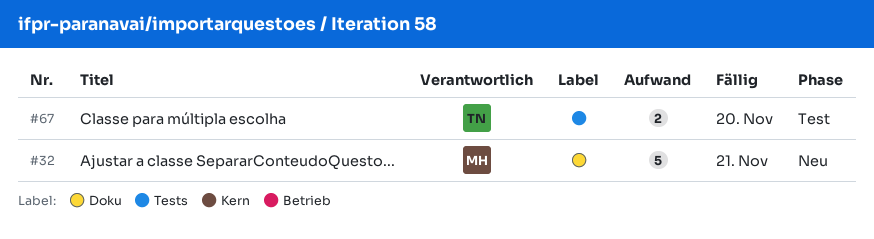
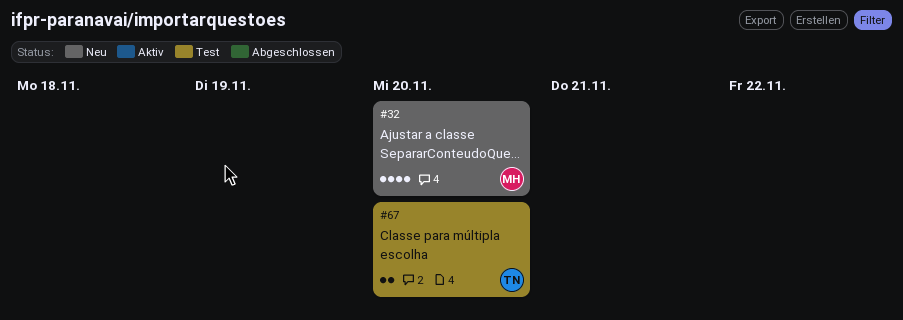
#32, estimate: 5 -> 4
#32, due: Nov 21 -> Nov 20

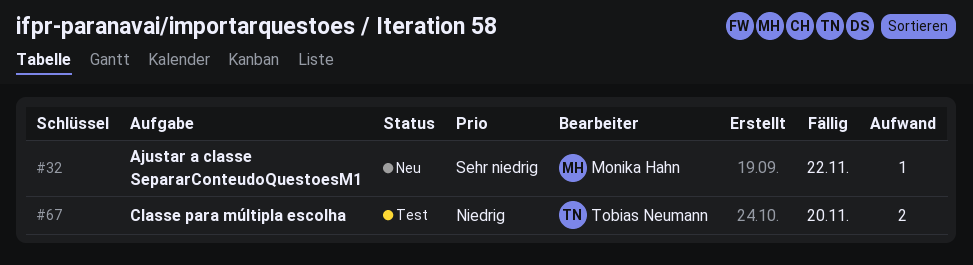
#32, estimate: 4 -> 1
#32, due: Nov 20 -> Nov 22

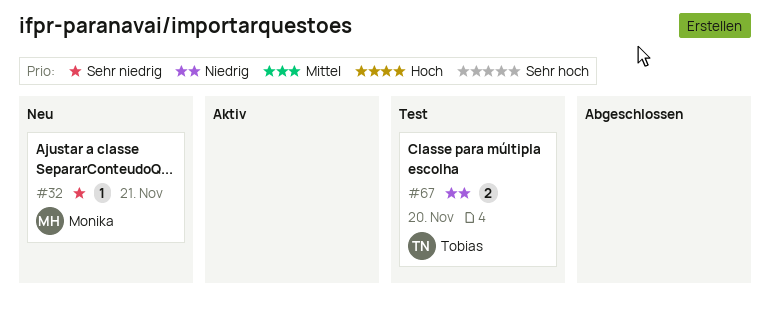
#32, due: Nov 22 -> Nov 21

